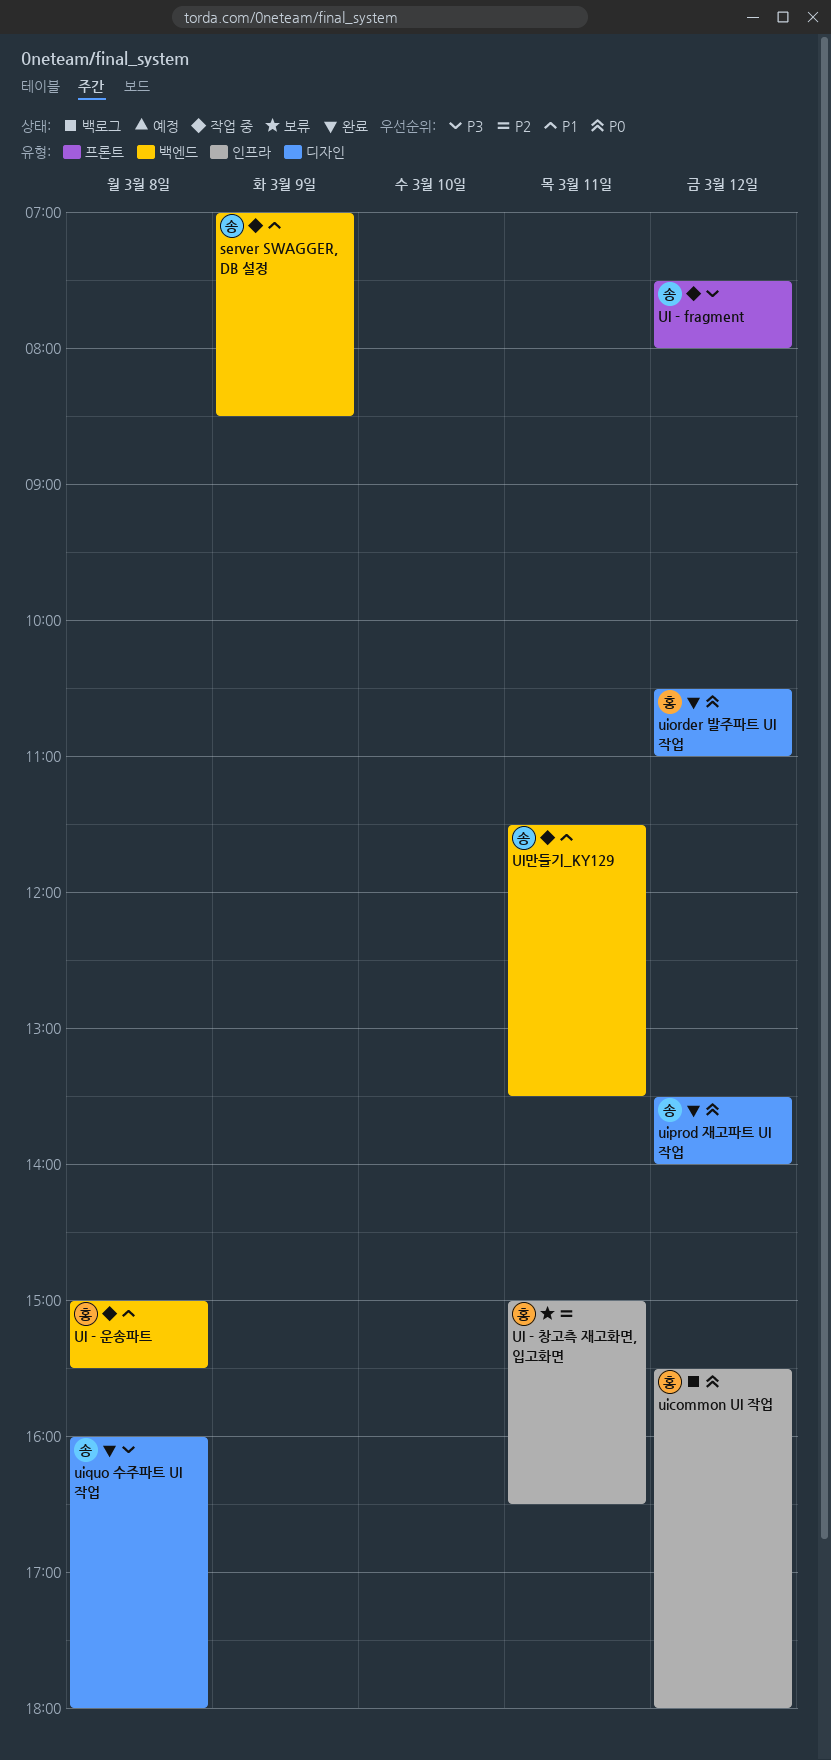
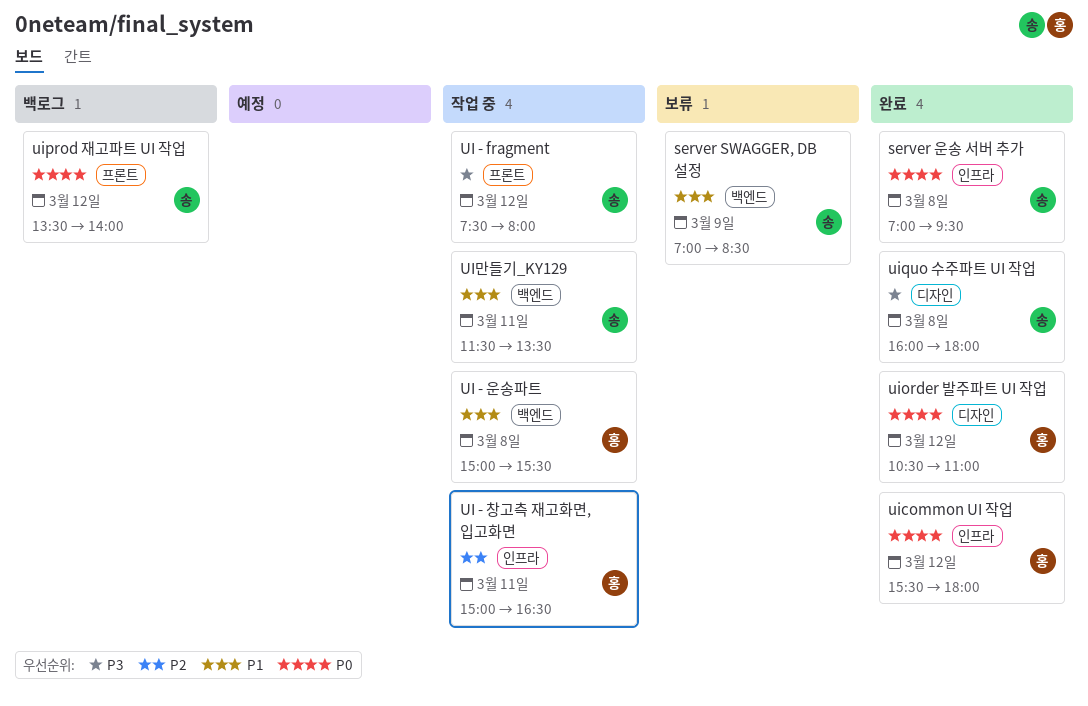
server SWAGGER, DB 설정, status: 작업 중 -> 보류
server 운송 서버 추가: none -> present
UI - 창고측 재고화면, 입고화면, status: 보류 -> 작업 중
uicommon UI 작업, status: 백로그 -> 완료
uiprod 재고파트 UI 작업, status: 완료 -> 백로그
uiprod 재고파트 UI 작업, label: 디자인 -> 프론트

